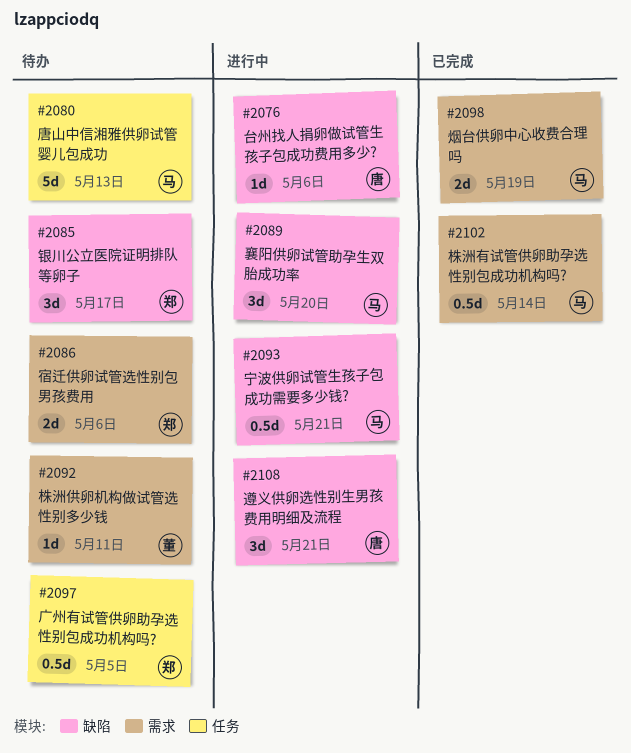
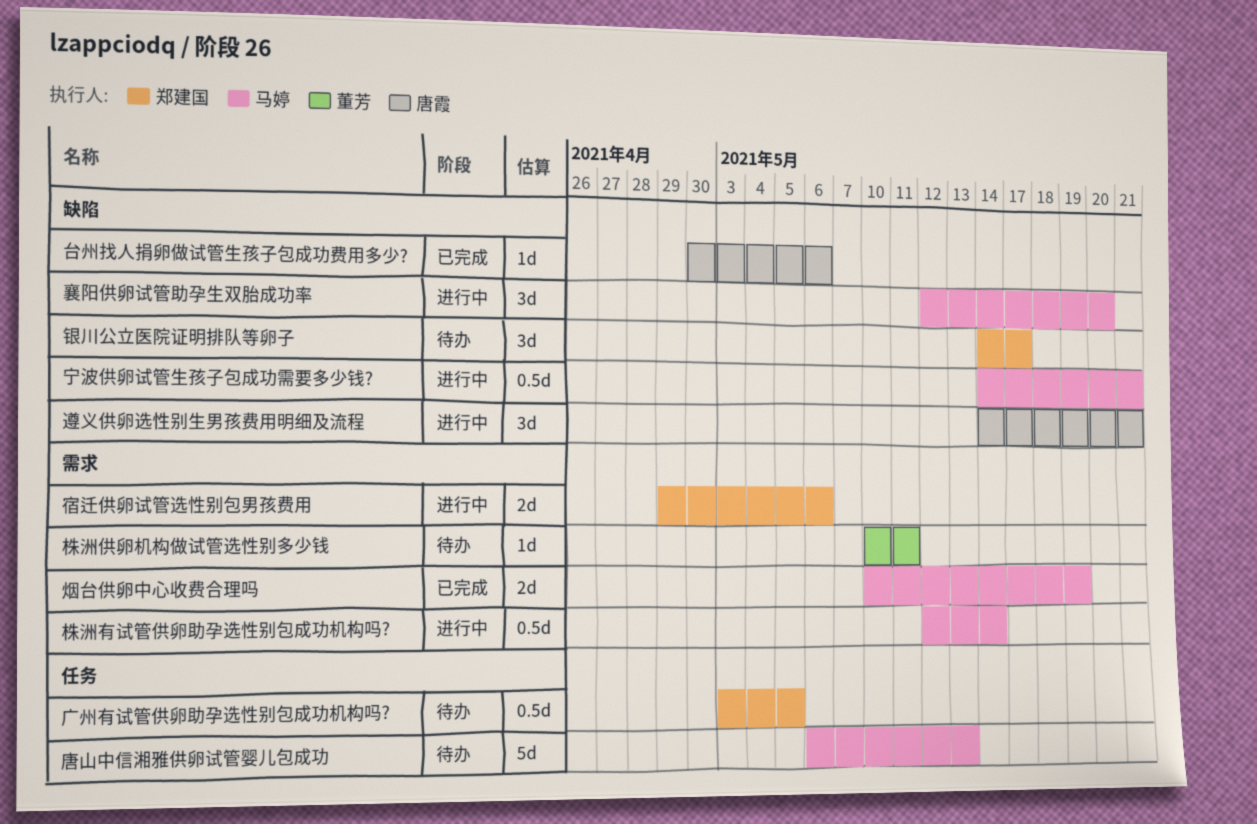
台州找人捐卵做试管生孩子包成功费用多少?, status: 进行中 -> 已完成
宿迁供卵试管选性别包男孩费用, status: 待办 -> 进行中
株洲有试管供卵助孕选性别包成功机构吗?, status: 已完成 -> 进行中

